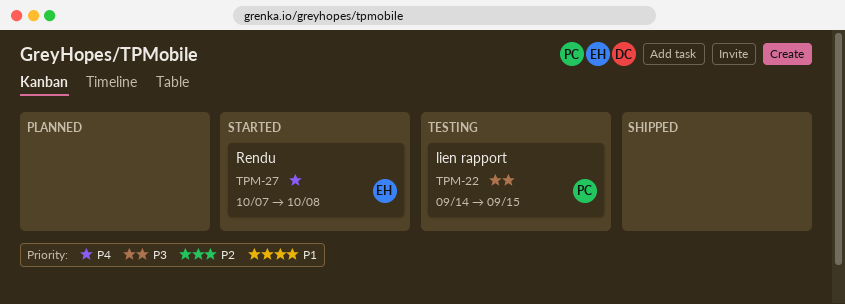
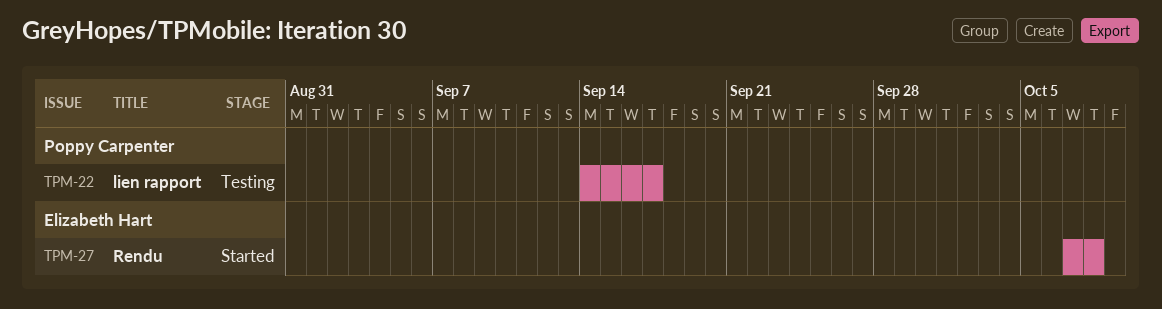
TPM-22, due: Sep 15 -> Sep 17

